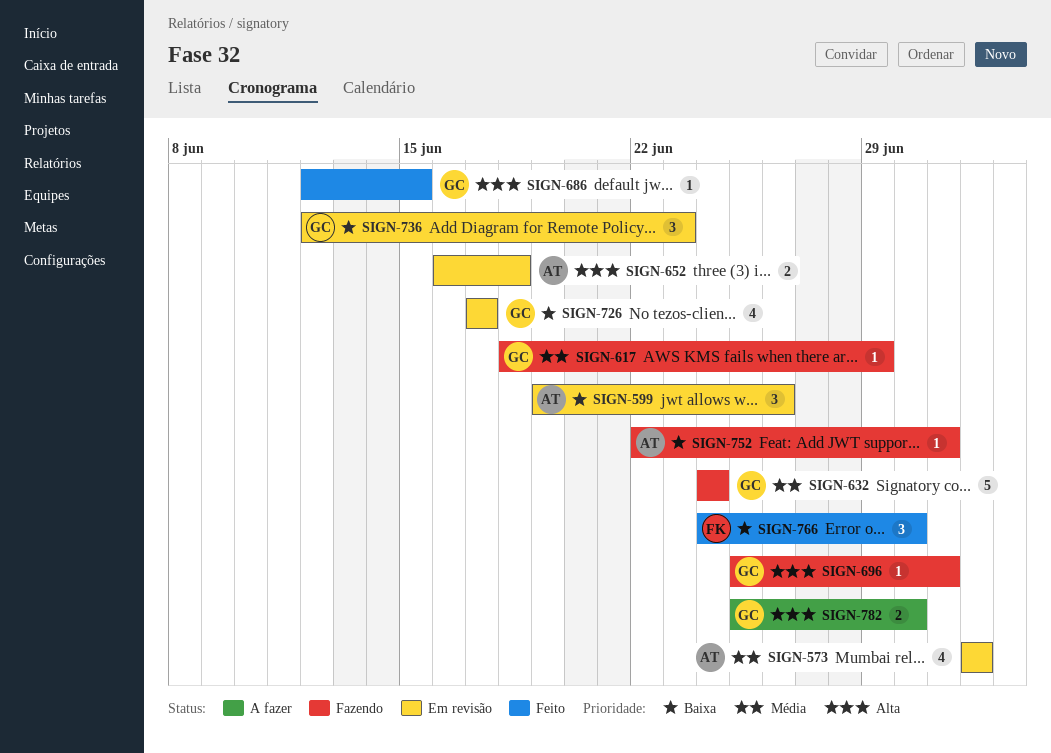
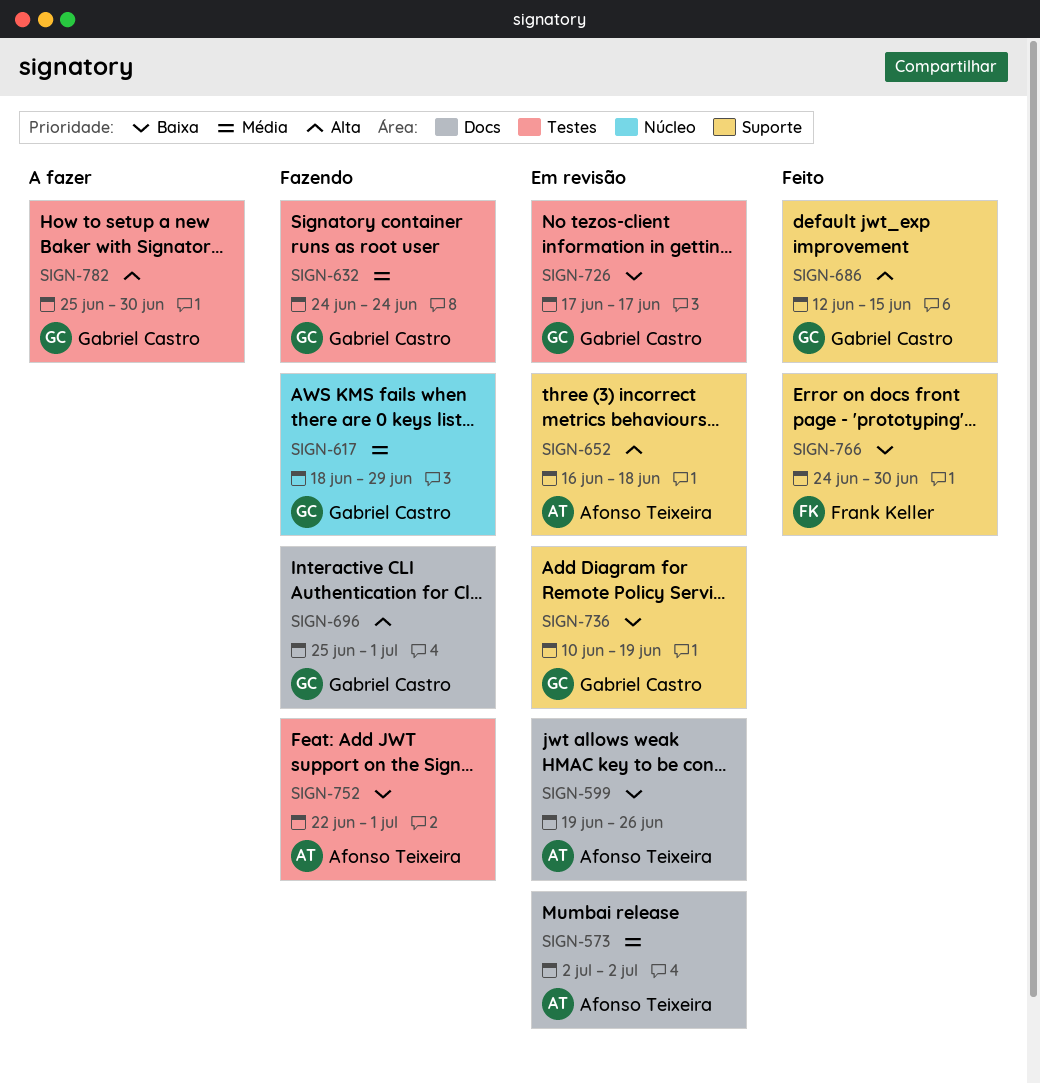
SIGN-736, start: Jun 12 -> Jun 10
SIGN-736, due: Jun 23 -> Jun 19

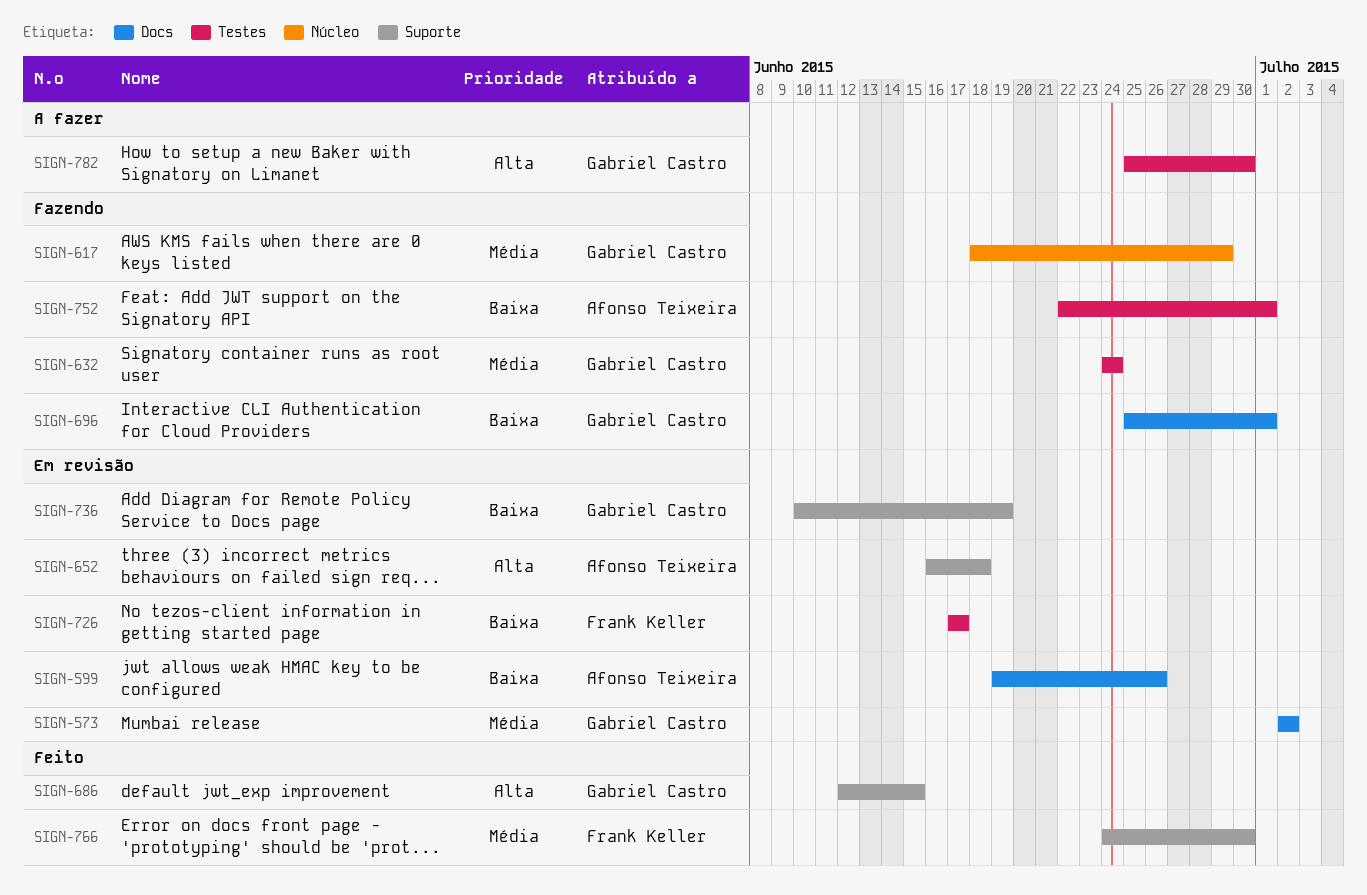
SIGN-573, owner: Afonso Teixeira -> Gabriel Castro
SIGN-696, priority: Alta -> Baixa
SIGN-726, owner: Gabriel Castro -> Frank Keller
SIGN-766, priority: Baixa -> Média

